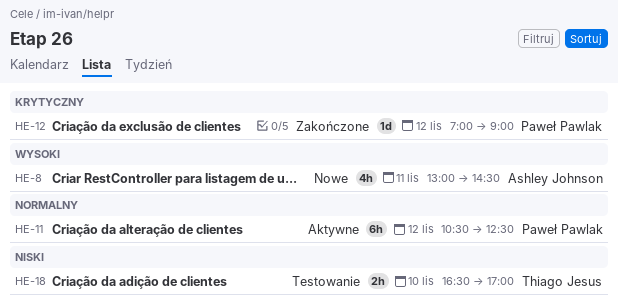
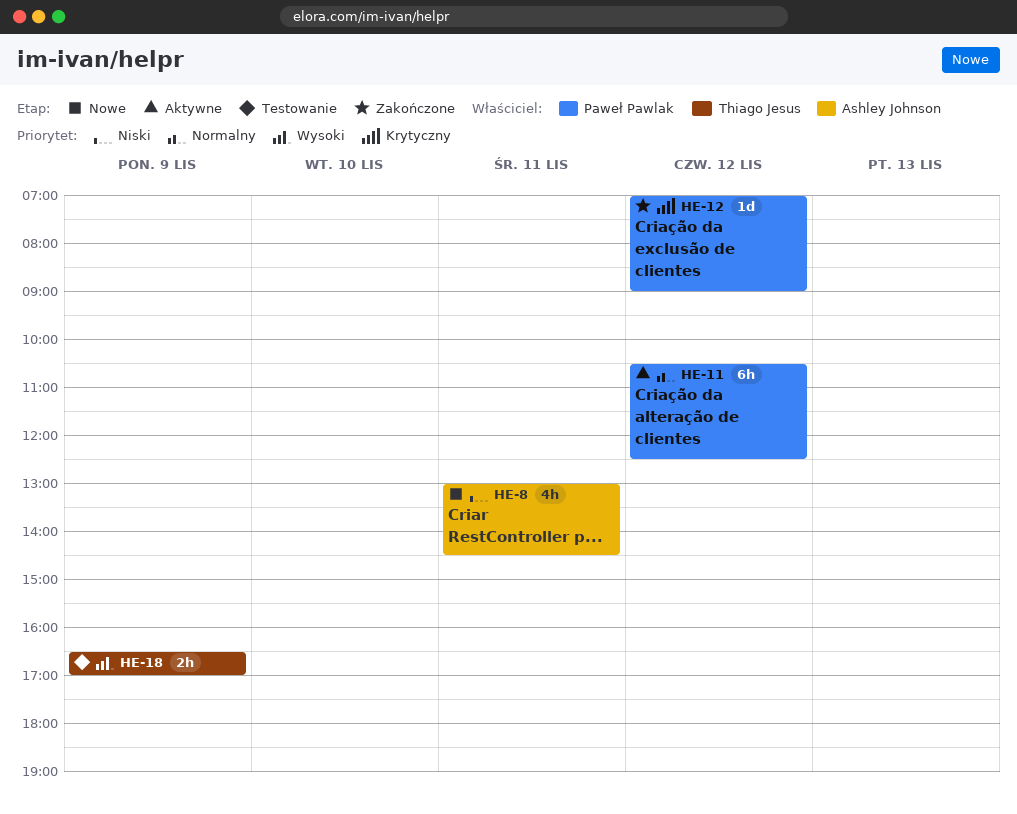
HE-8, priority: Wysoki -> Niski
HE-18, priority: Niski -> Wysoki
HE-18, day: Nov 10 -> Nov 9

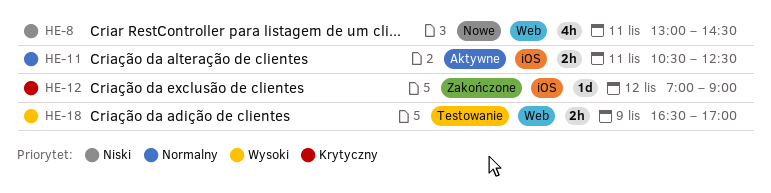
HE-11, estimate: 6h -> 2h
HE-11, day: Nov 12 -> Nov 11

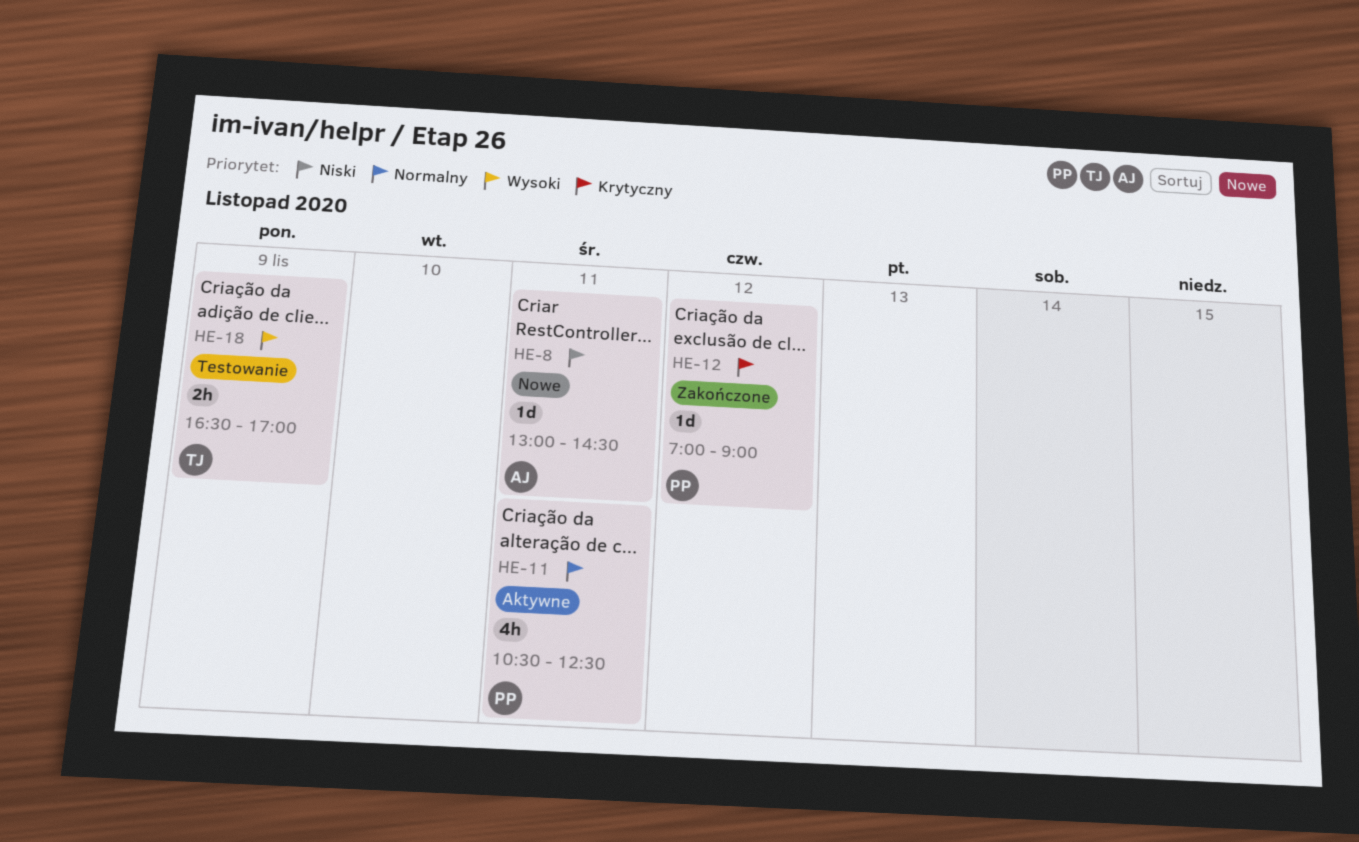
HE-8, estimate: 4h -> 1d
HE-11, estimate: 2h -> 4h

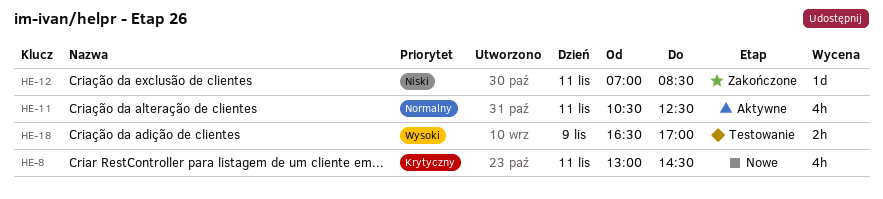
HE-8, priority: Niski -> Krytyczny
HE-8, estimate: 1d -> 4h
HE-12, priority: Krytyczny -> Niski
HE-12, day: Nov 12 -> Nov 11
HE-12, ends: 09:00 -> 08:30

